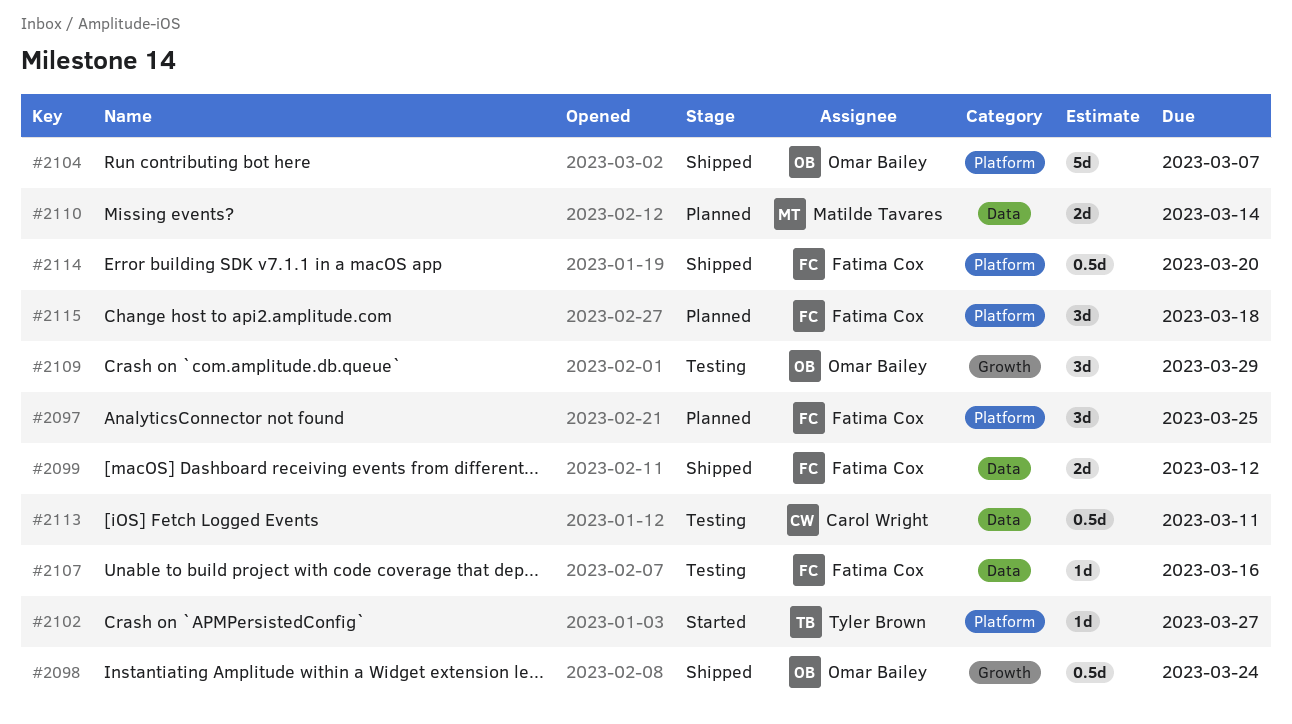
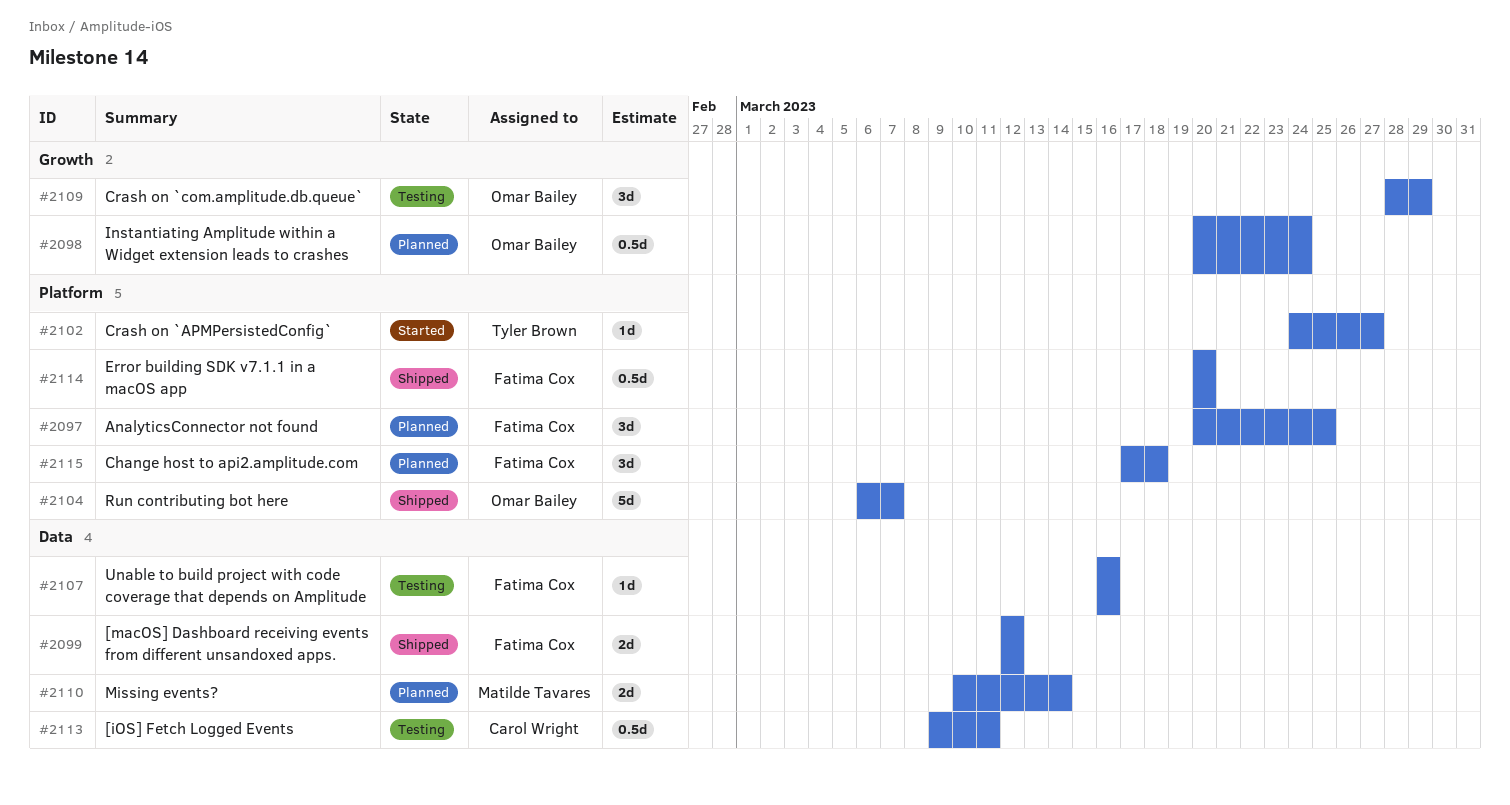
#2098, status: Shipped -> Planned

